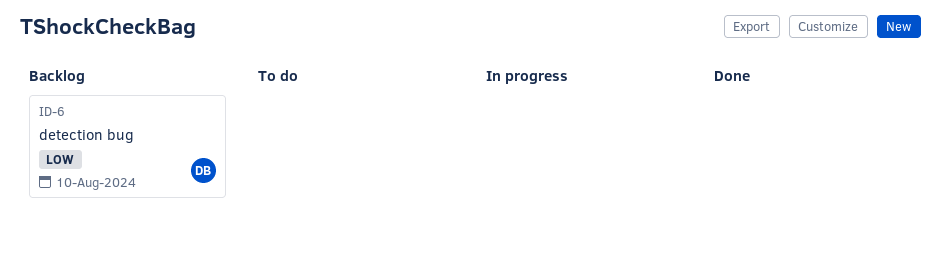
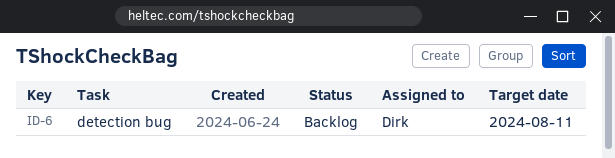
ID-6, due: Aug 10 -> Aug 11

